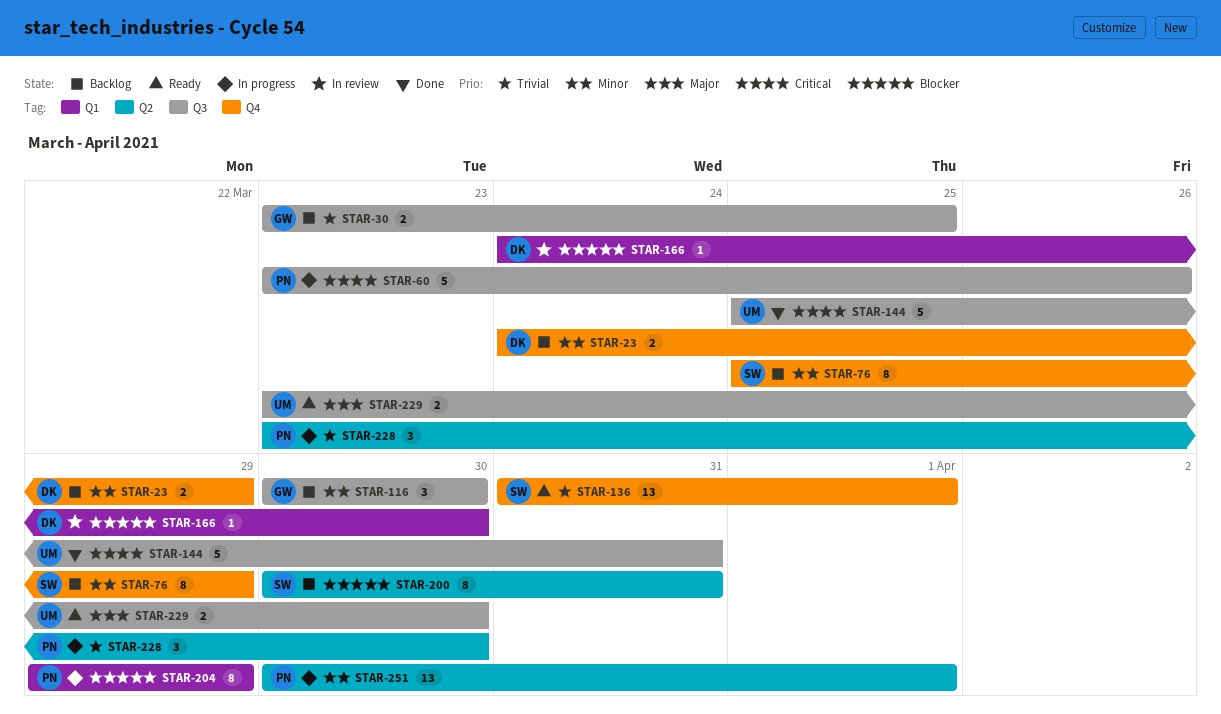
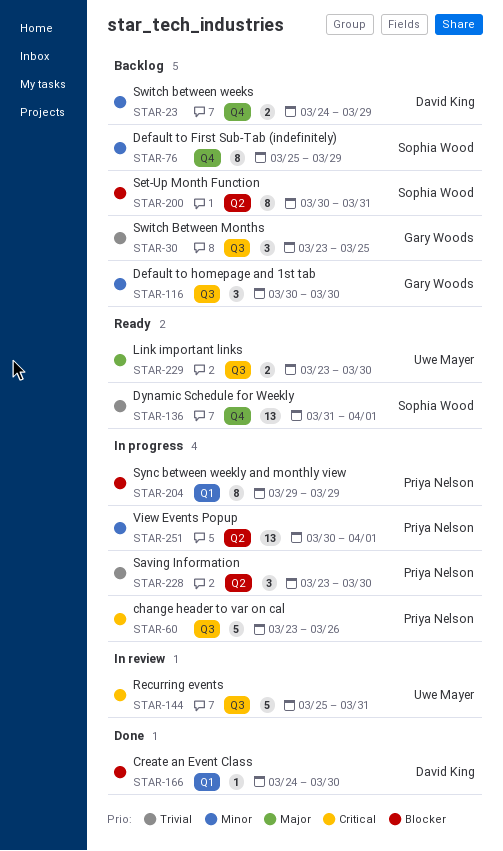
STAR-30, estimate: 2 -> 3
STAR-144, status: Done -> In review
STAR-166, status: In review -> Done

